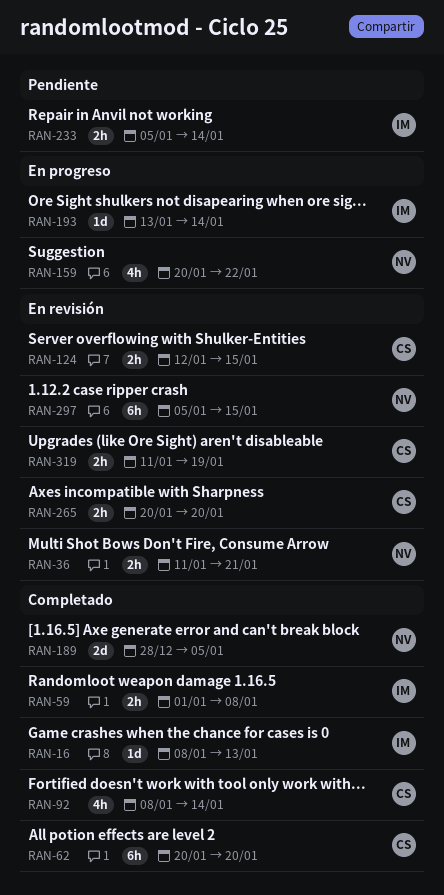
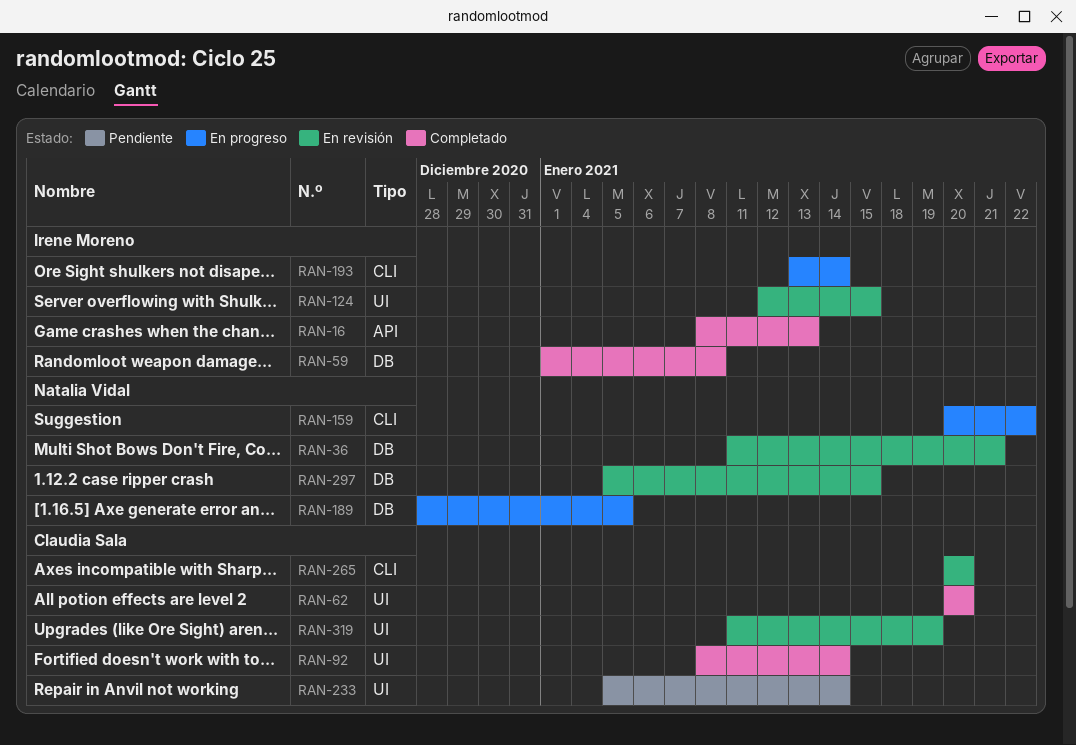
RAN-124, owner: Claudia Sala -> Irene Moreno
RAN-189, status: Completado -> En progreso
RAN-233, owner: Irene Moreno -> Claudia Sala

